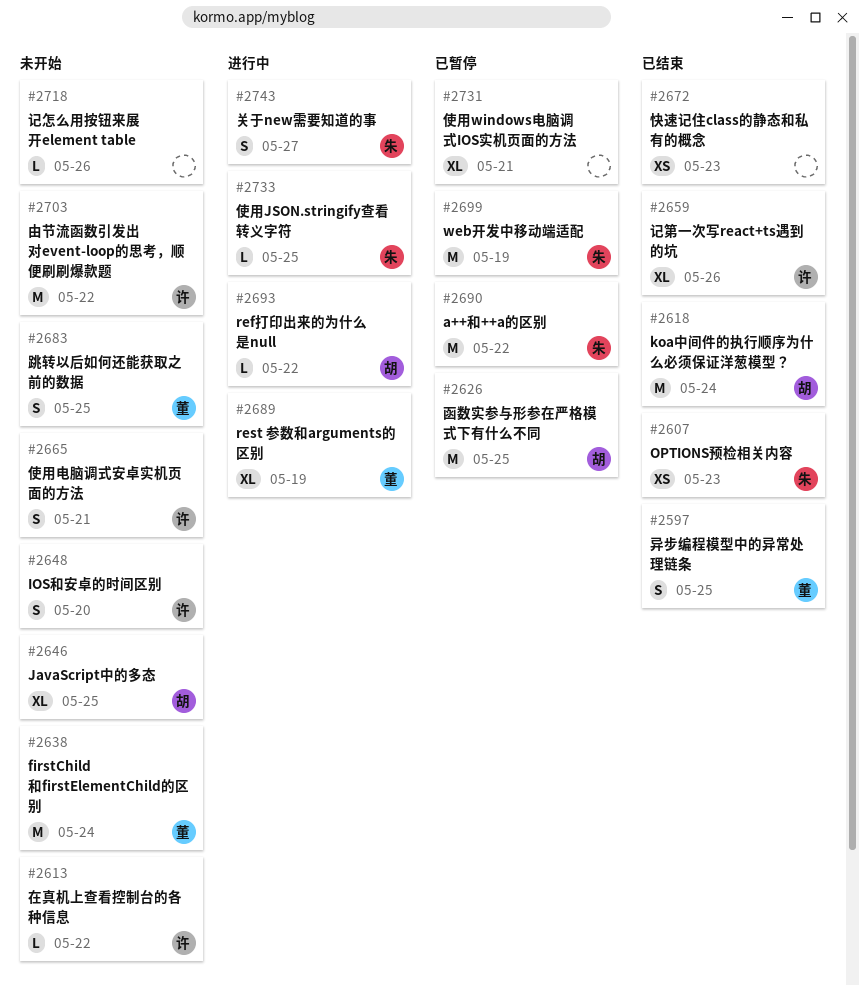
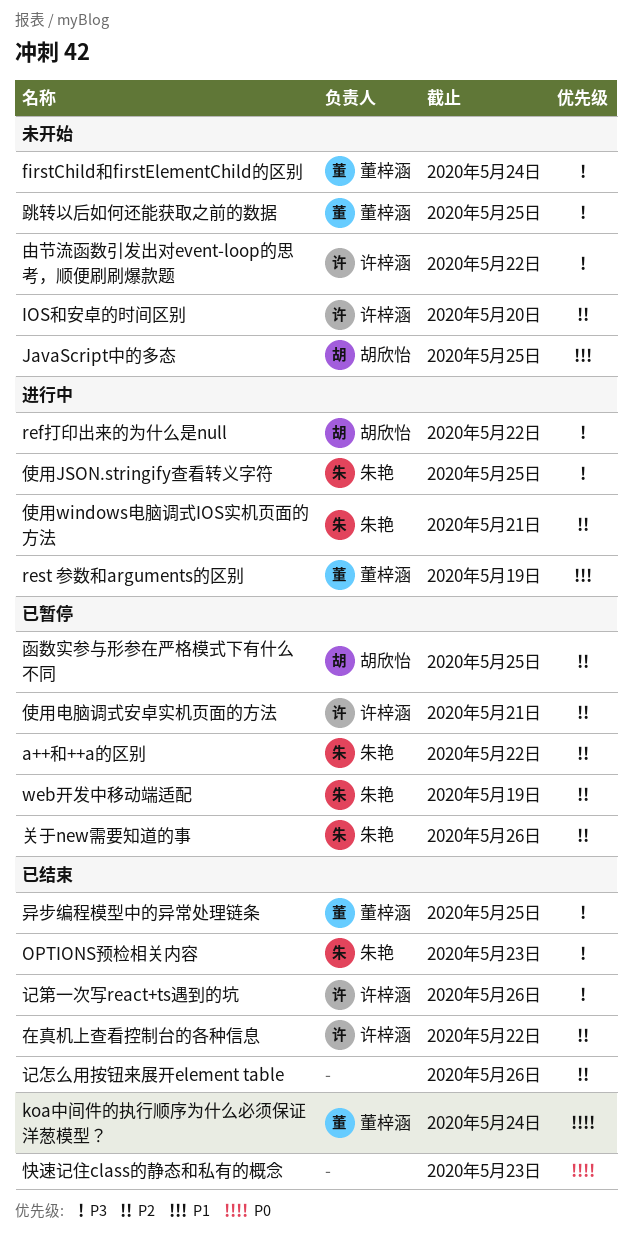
koa中间件的执行顺序为什么必须保证洋葱模型？, owner: 胡欣怡 -> 董梓涵
使用windows电脑调式IOS实机页面的方法, status: 已暂停 -> 进行中
使用windows电脑调式IOS实机页面的方法, owner: none -> 朱艳
使用电脑调式安卓实机页面的方法, status: 未开始 -> 已暂停
关于new需要知道的事, status: 进行中 -> 已暂停
关于new需要知道的事, due: May 27 -> May 26
在真机上查看控制台的各种信息, status: 未开始 -> 已结束
记怎么用按钮来展开element table, status: 未开始 -> 已结束

